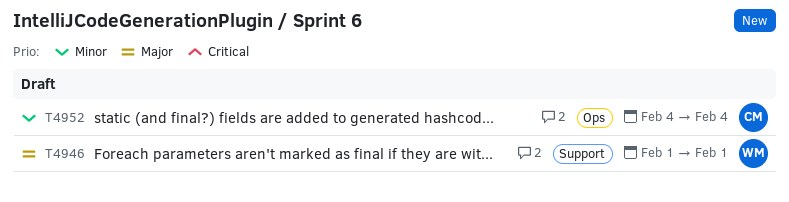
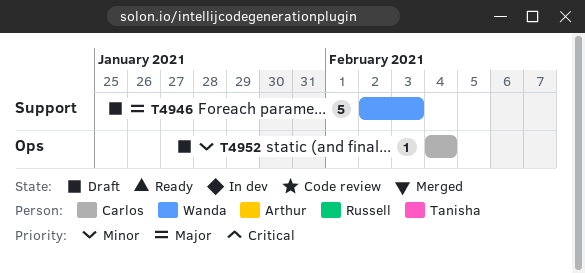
T4946, start: Feb 1 -> Feb 2
T4946, due: Feb 1 -> Feb 3

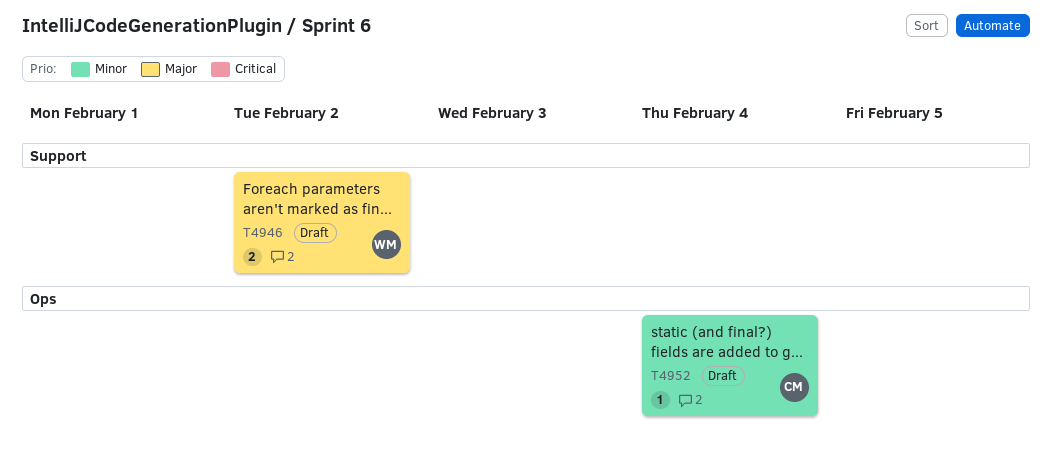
T4946, estimate: 5 -> 2
T4946, due: Feb 3 -> Feb 2

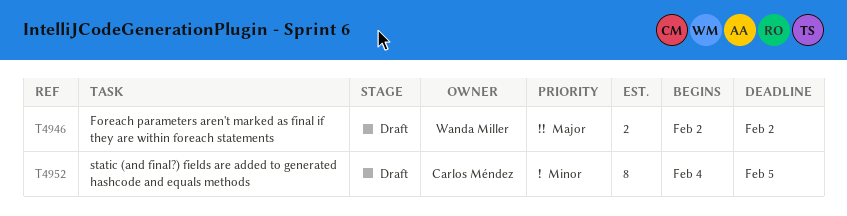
T4952, estimate: 1 -> 8
T4952, due: Feb 4 -> Feb 5

